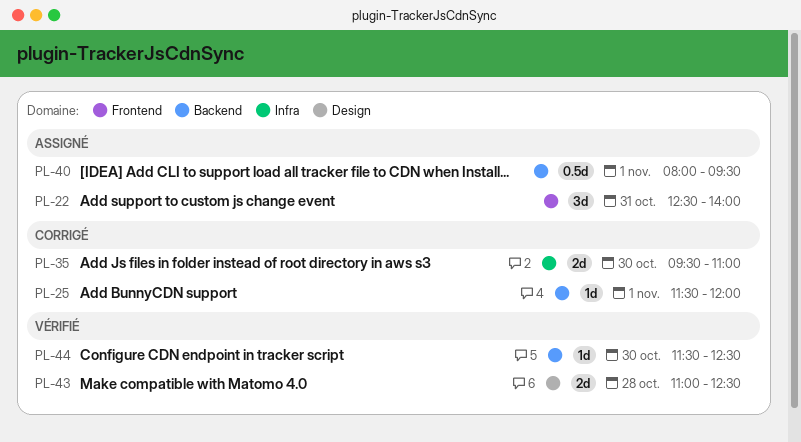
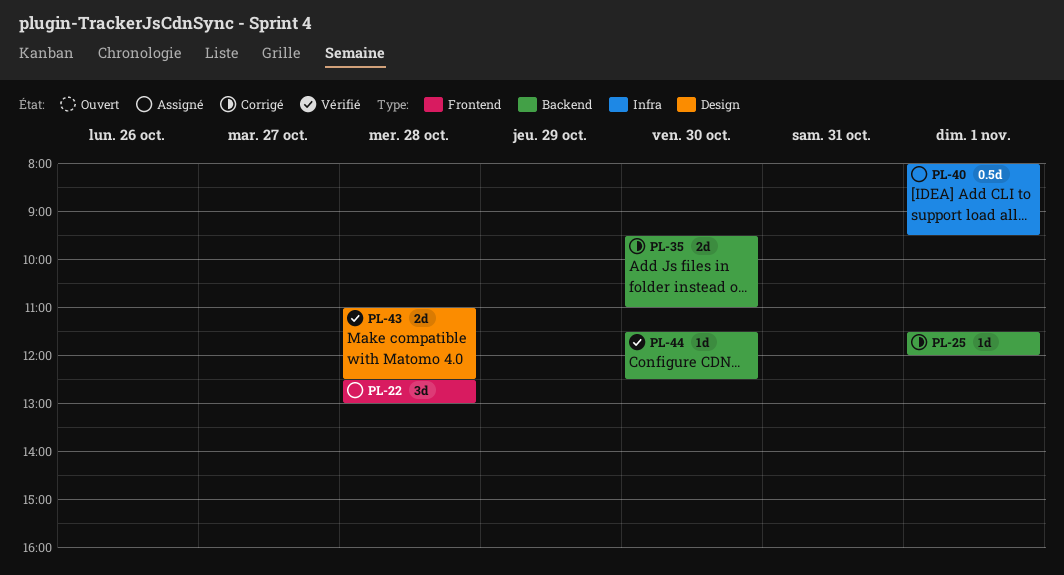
PL-22, day: Oct 31 -> Oct 28
PL-22, ends: 14:00 -> 13:00
PL-35, label: Infra -> Backend
PL-40, label: Backend -> Infra

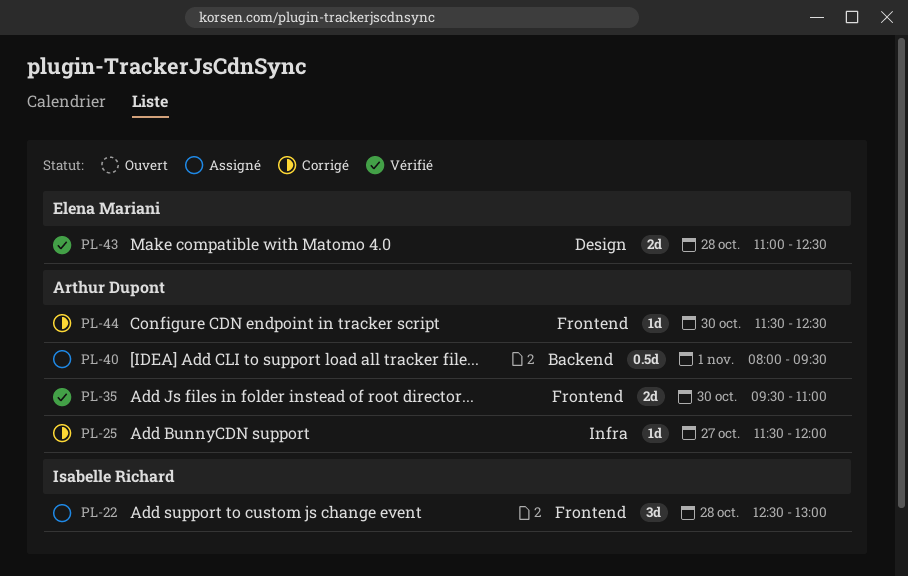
PL-25, label: Backend -> Infra
PL-25, day: Nov 1 -> Oct 27
PL-35, status: Corrigé -> Vérifié
PL-35, label: Backend -> Frontend
PL-40, label: Infra -> Backend
PL-44, status: Vérifié -> Corrigé
PL-44, label: Backend -> Frontend

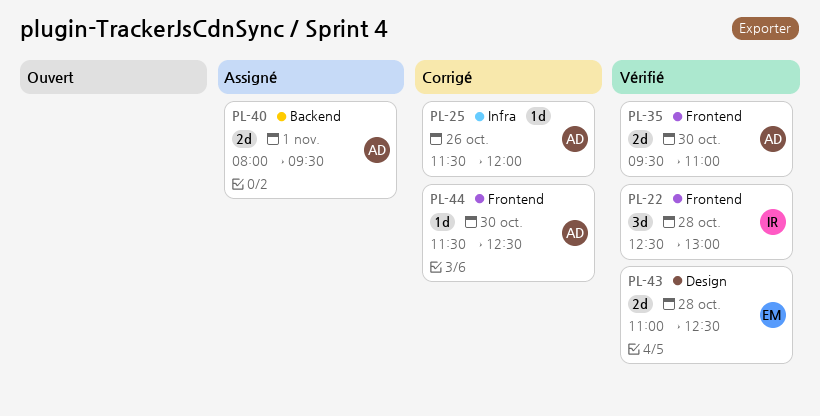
PL-22, status: Assigné -> Vérifié
PL-25, day: Oct 27 -> Oct 26
PL-40, estimate: 0.5d -> 2d

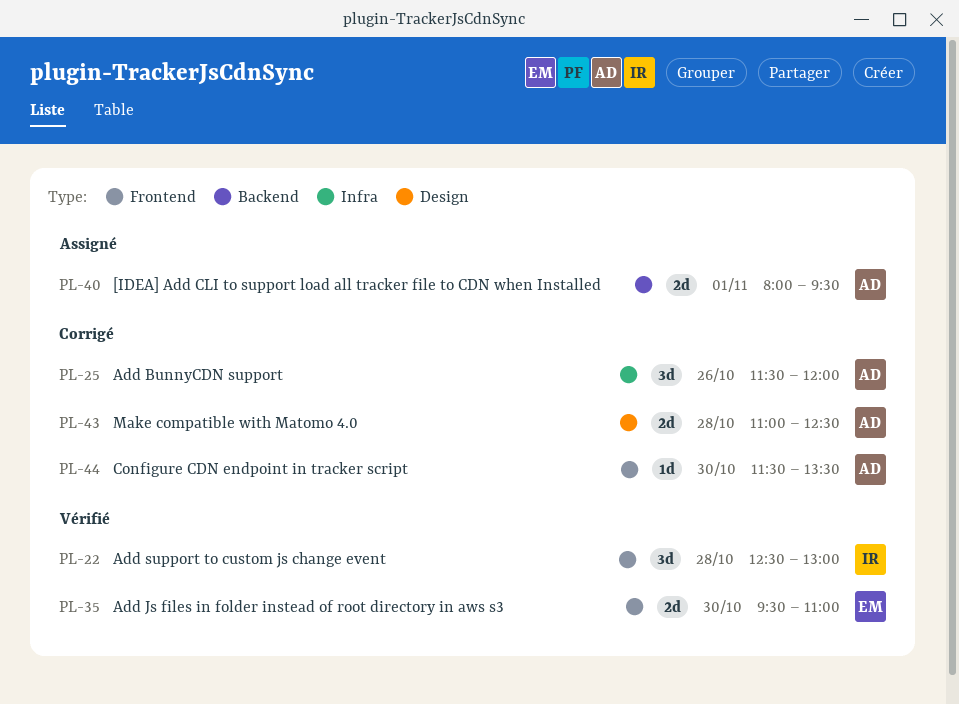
PL-25, estimate: 1d -> 3d
PL-35, owner: AD -> EM
PL-43, status: Vérifié -> Corrigé
PL-43, owner: EM -> AD
PL-44, ends: 12:30 -> 13:30

